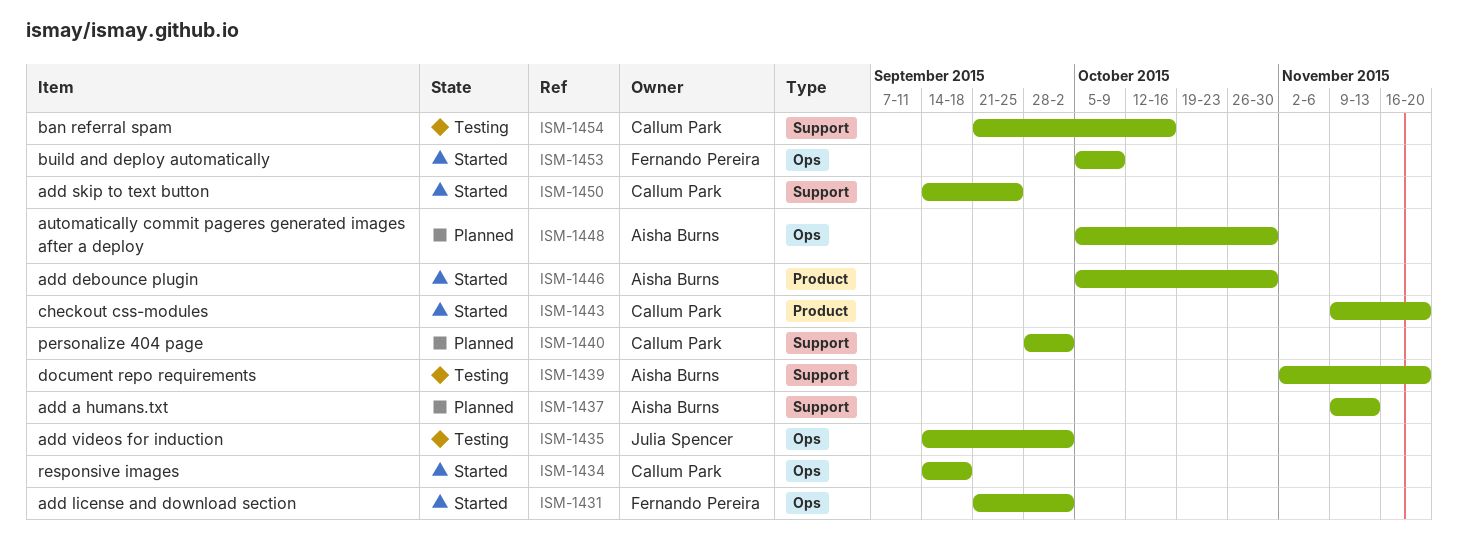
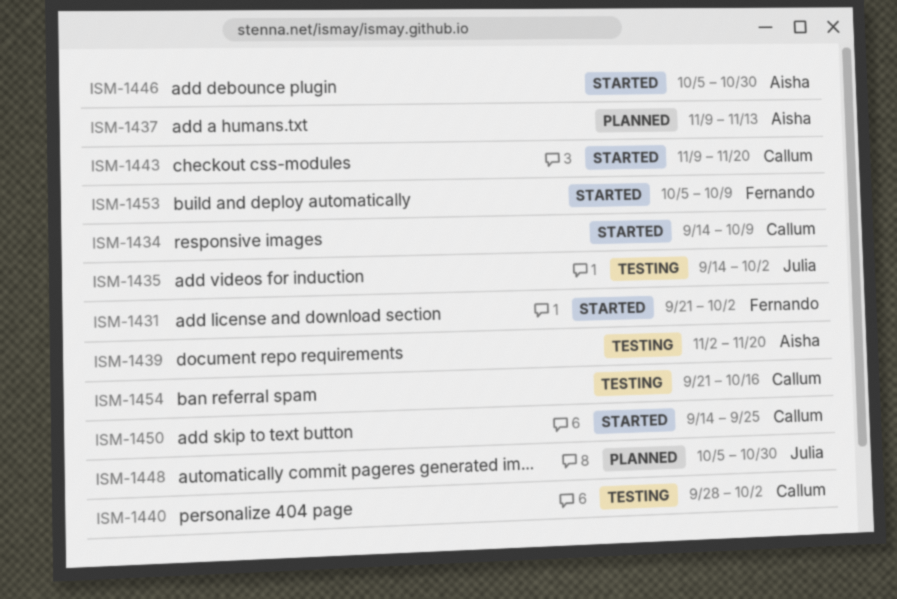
ISM-1434, due: Sep 18 -> Oct 9
ISM-1440, status: Planned -> Testing
ISM-1448, owner: Aisha Burns -> Julia Spencer

